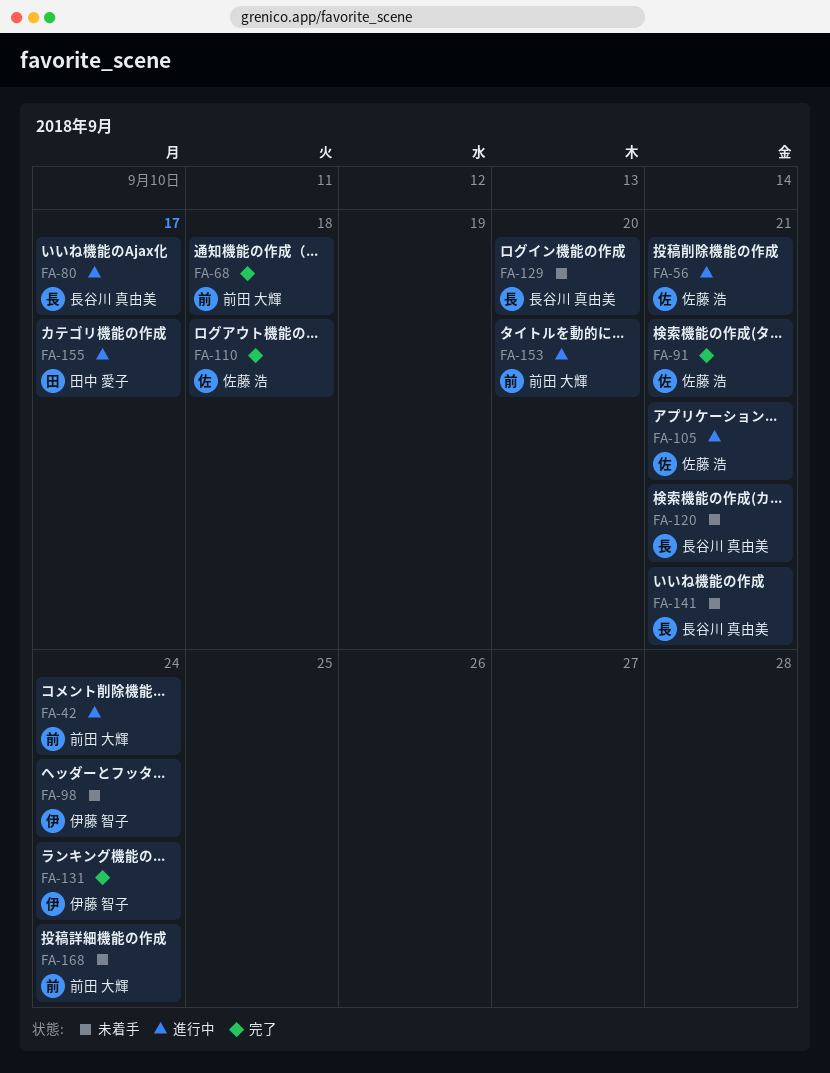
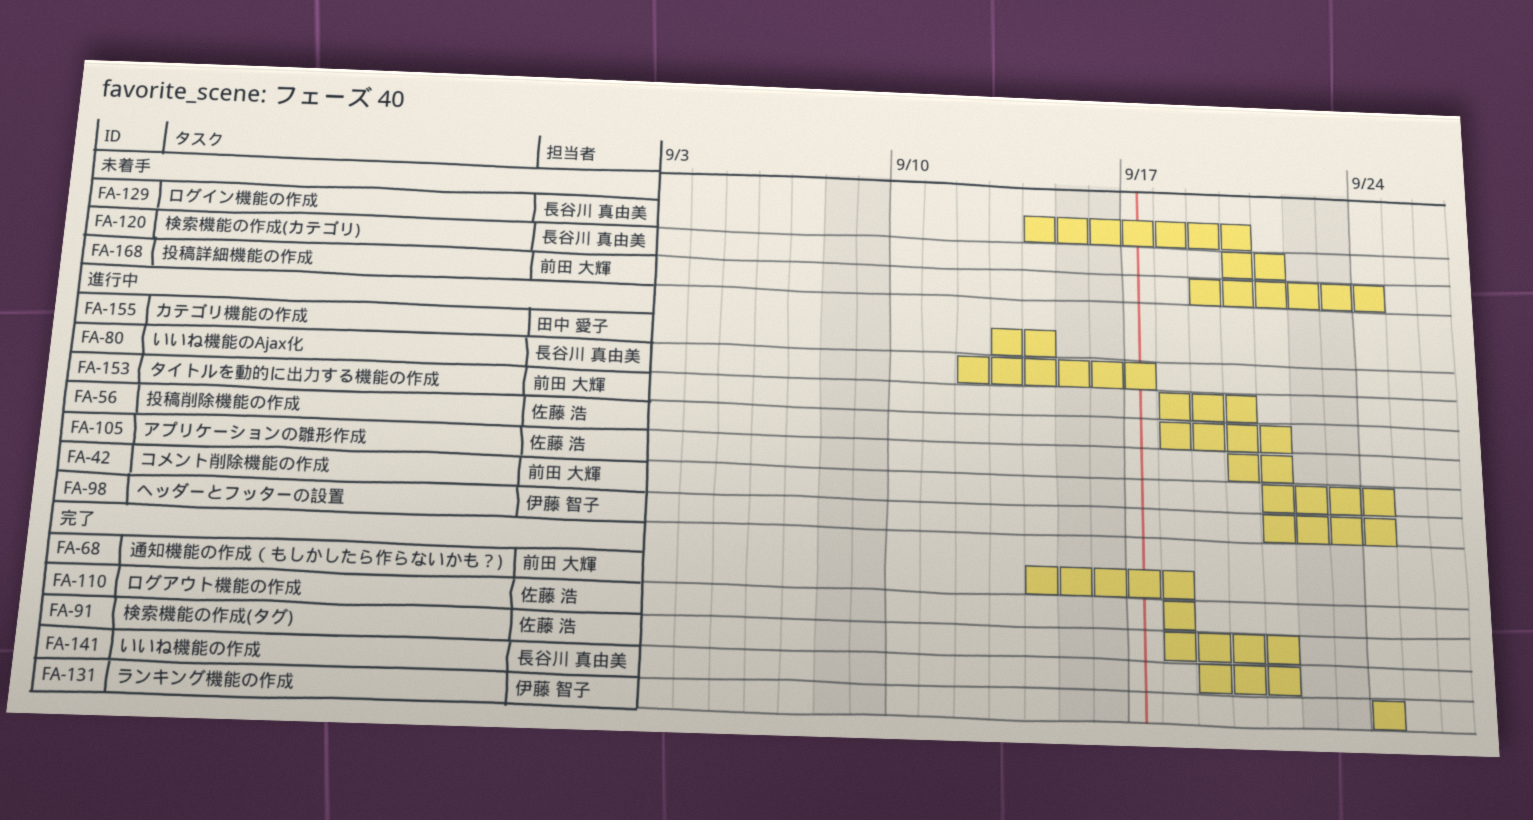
FA-98, status: 未着手 -> 進行中
FA-141, status: 未着手 -> 完了
FA-155, due: Sep 17 -> Sep 14

